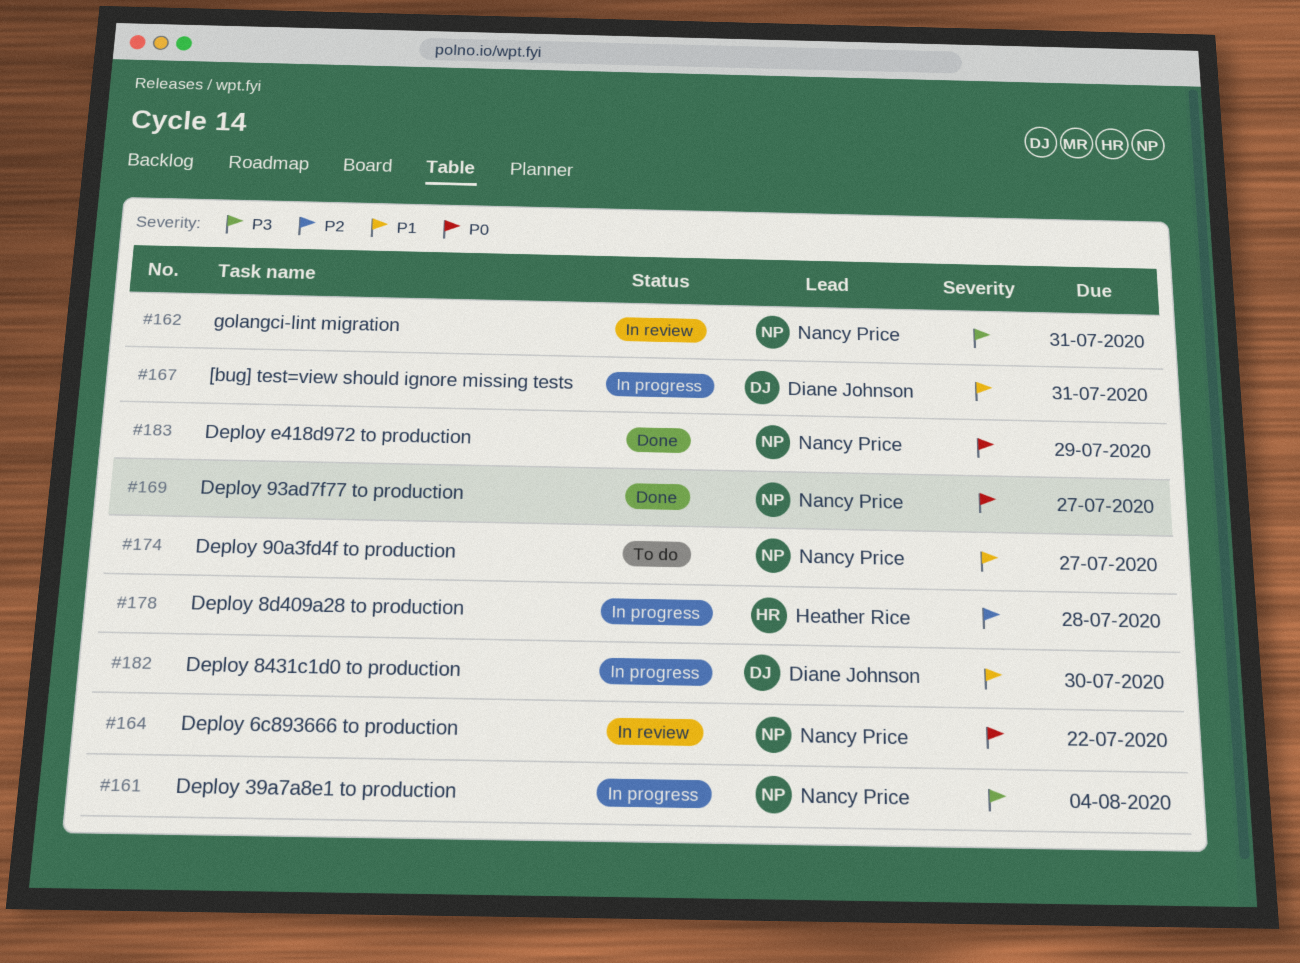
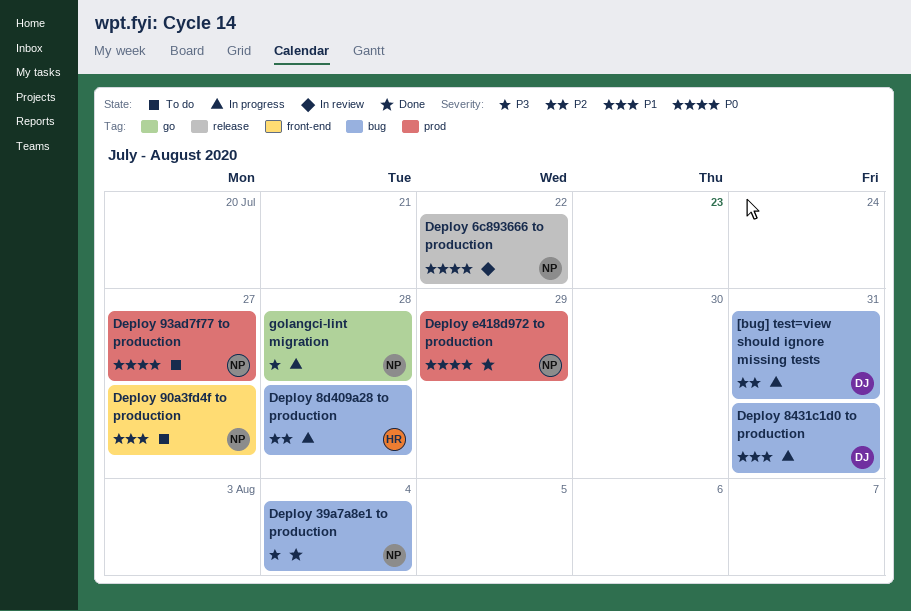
[bug] test=view should ignore missing tests, priority: P1 -> P2
Deploy 39a7a8e1 to production, status: In progress -> Done
Deploy 8431c1d0 to production, due: Jul 30 -> Jul 31
Deploy 93ad7f77 to production, status: Done -> To do
golangci-lint migration, status: In review -> In progress
golangci-lint migration, due: Jul 31 -> Jul 28

